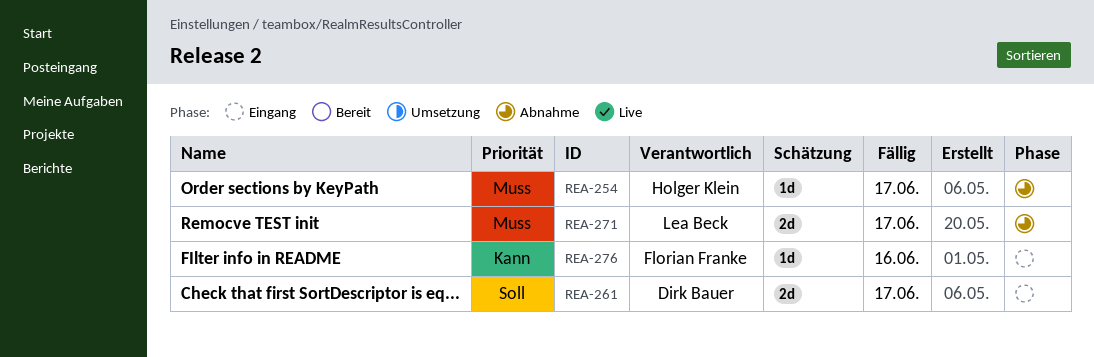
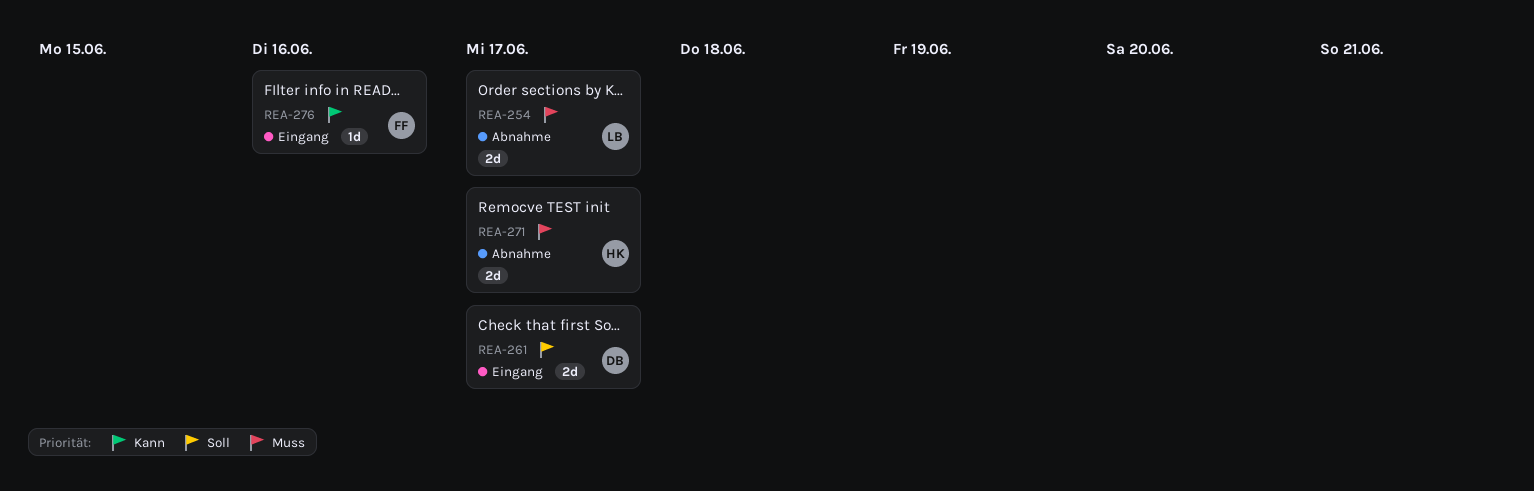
REA-254, owner: Holger Klein -> Lea Beck
REA-254, estimate: 1d -> 2d
REA-271, owner: Lea Beck -> Holger Klein

